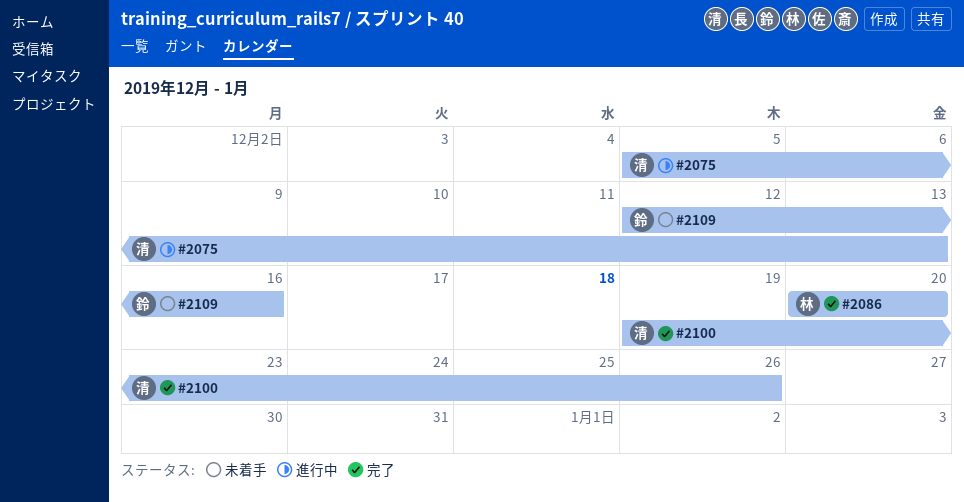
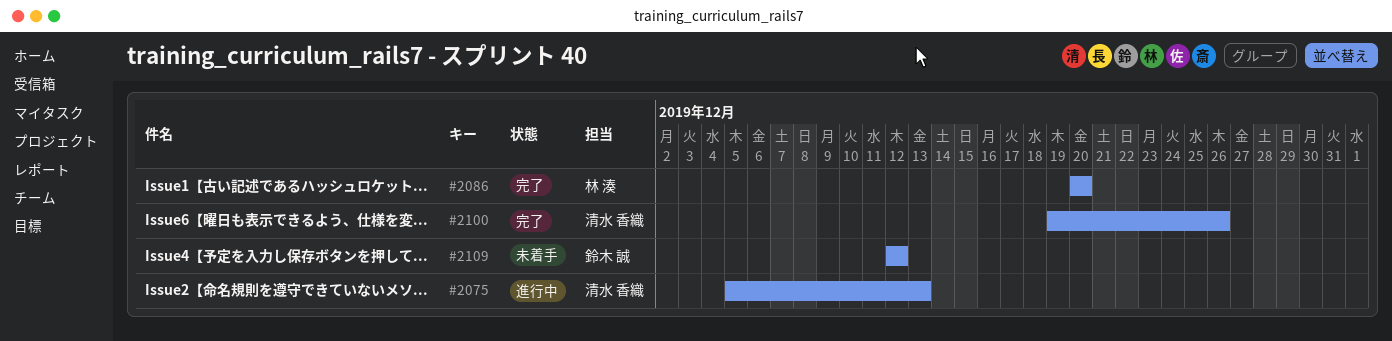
#2109, due: Dec 16 -> Dec 12

